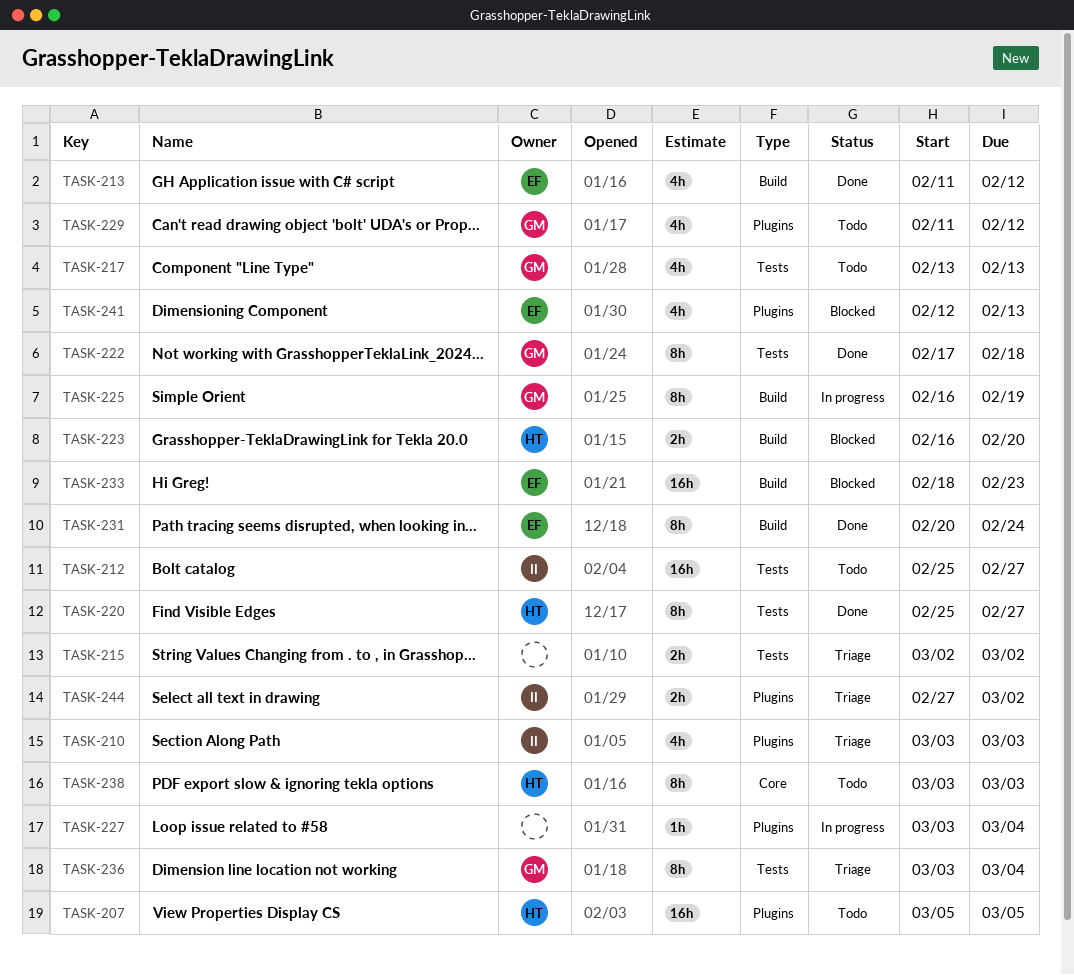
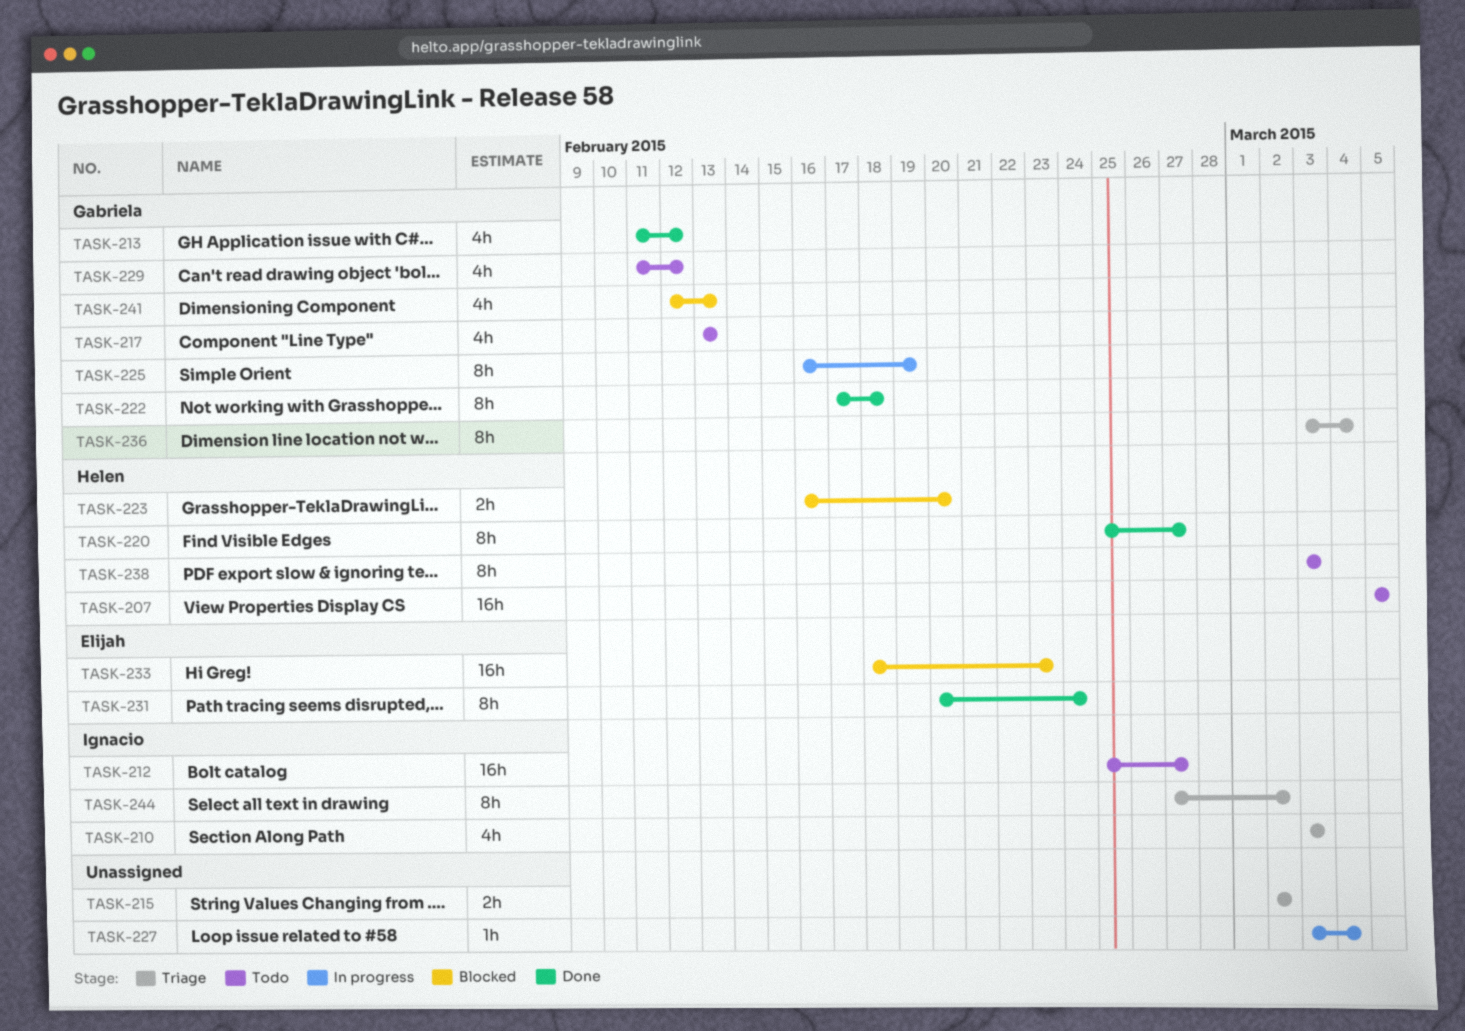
TASK-213, owner: Elijah -> Gabriela
TASK-241, owner: Elijah -> Gabriela
TASK-244, estimate: 2h -> 8h

